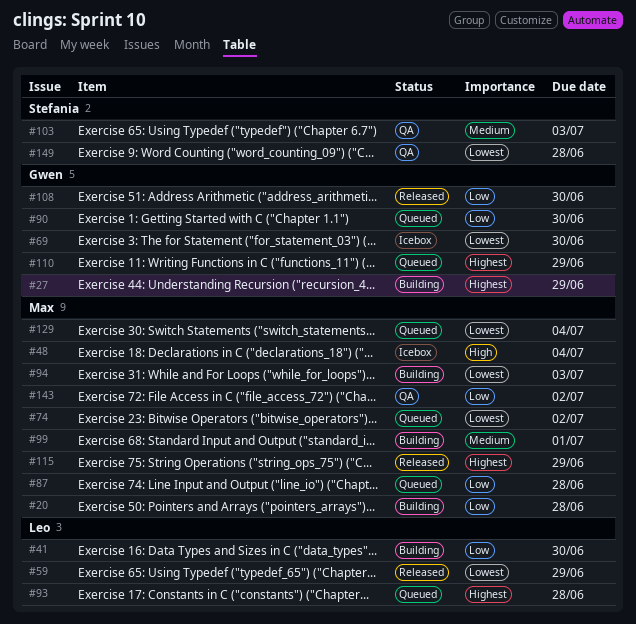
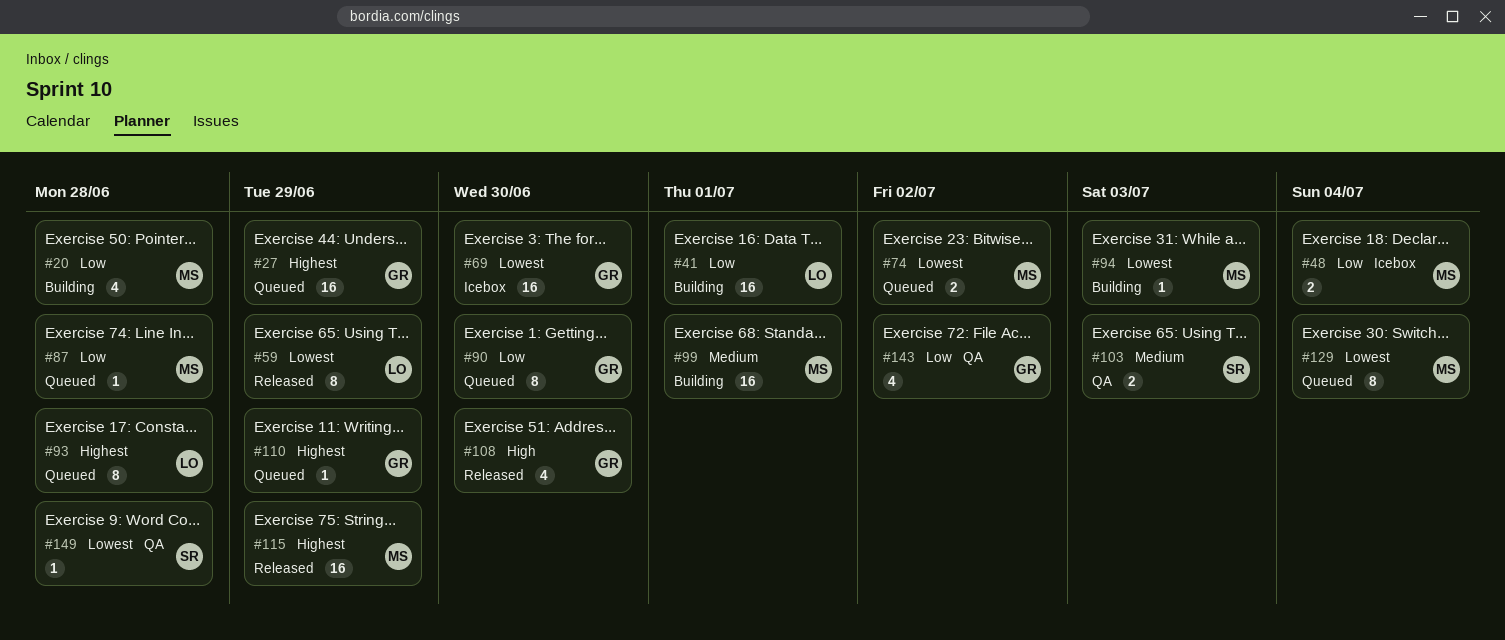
#27, status: Building -> Queued
#41, due: Jun 30 -> Jul 1
#48, priority: High -> Low
#108, priority: Low -> High
#143, owner: Max -> Gwen

